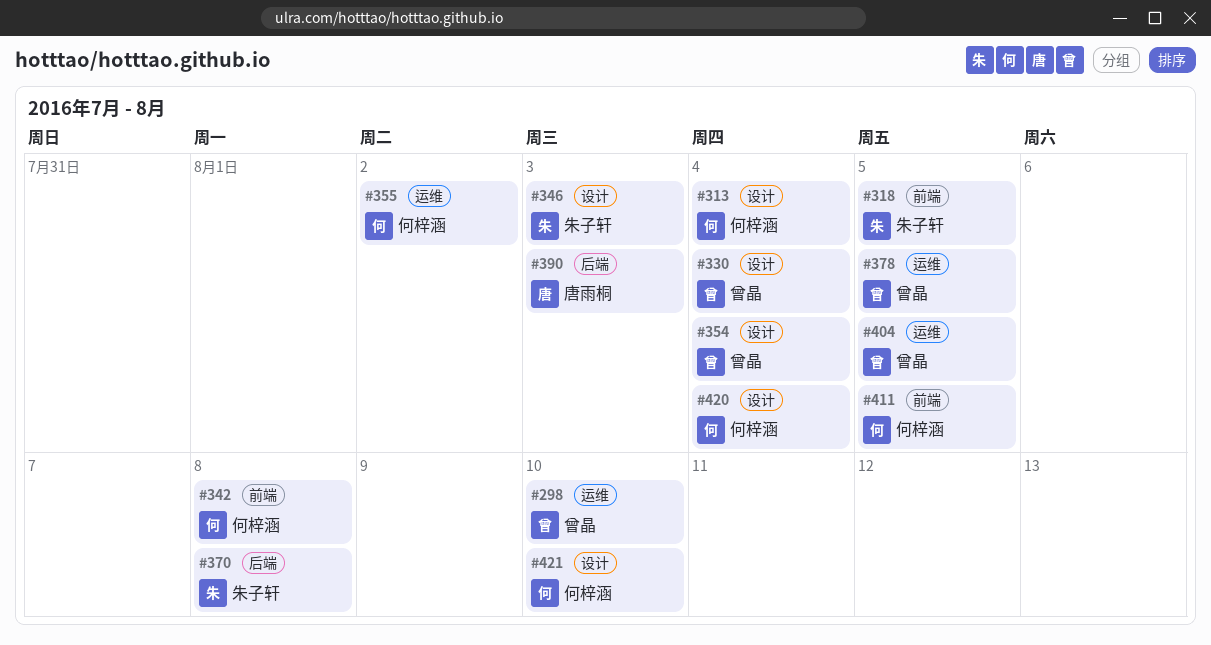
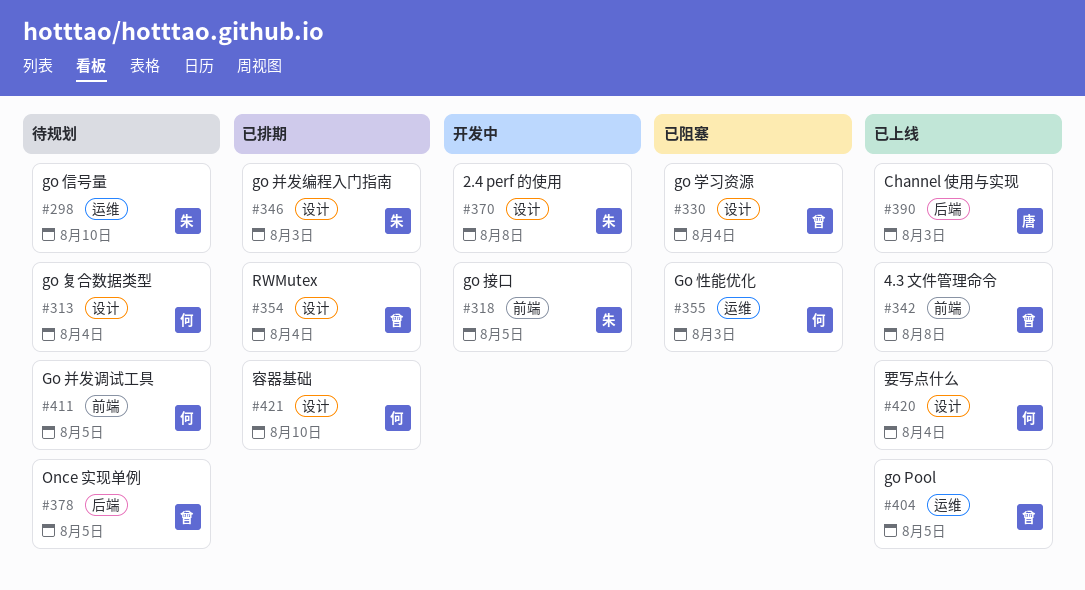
#298, owner: 曾晶 -> 朱子轩
#342, owner: 何梓涵 -> 曾晶
#355, due: Aug 2 -> Aug 3
#370, label: 后端 -> 设计
#378, label: 运维 -> 后端

